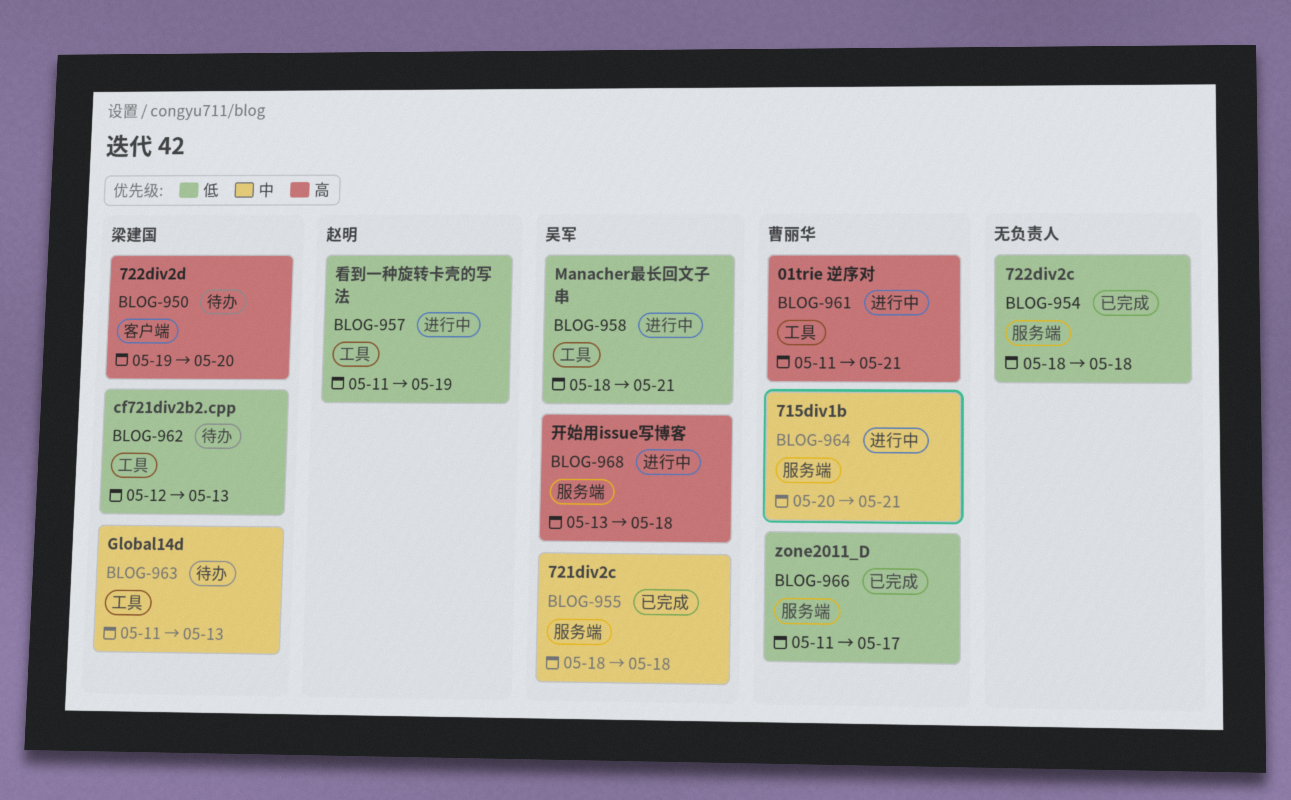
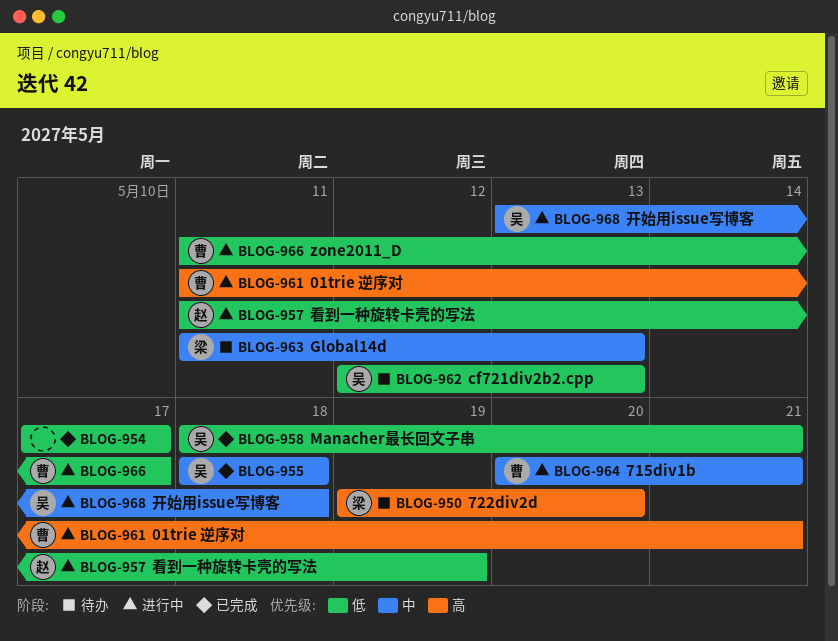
BLOG-954, start: May 18 -> May 17
BLOG-954, due: May 18 -> May 17
BLOG-958, status: 进行中 -> 已完成
BLOG-962, owner: 梁建国 -> 吴军
BLOG-966, status: 已完成 -> 进行中
BLOG-968, priority: 高 -> 中

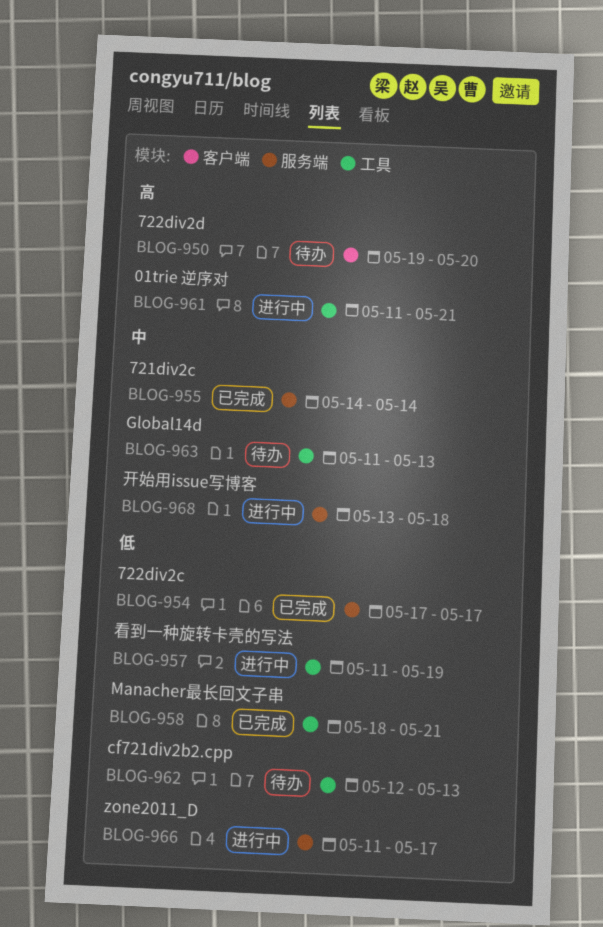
BLOG-955, start: May 18 -> May 14
BLOG-955, due: May 18 -> May 14
BLOG-964: present -> none

